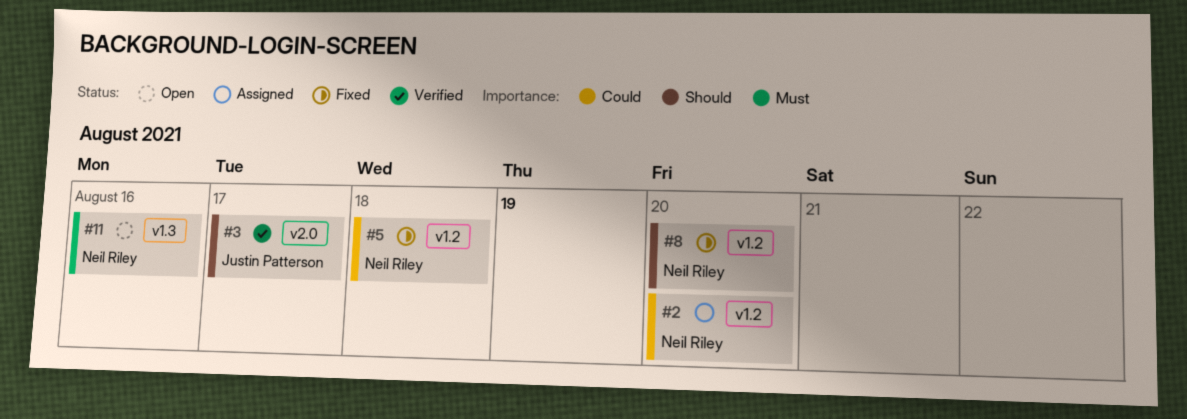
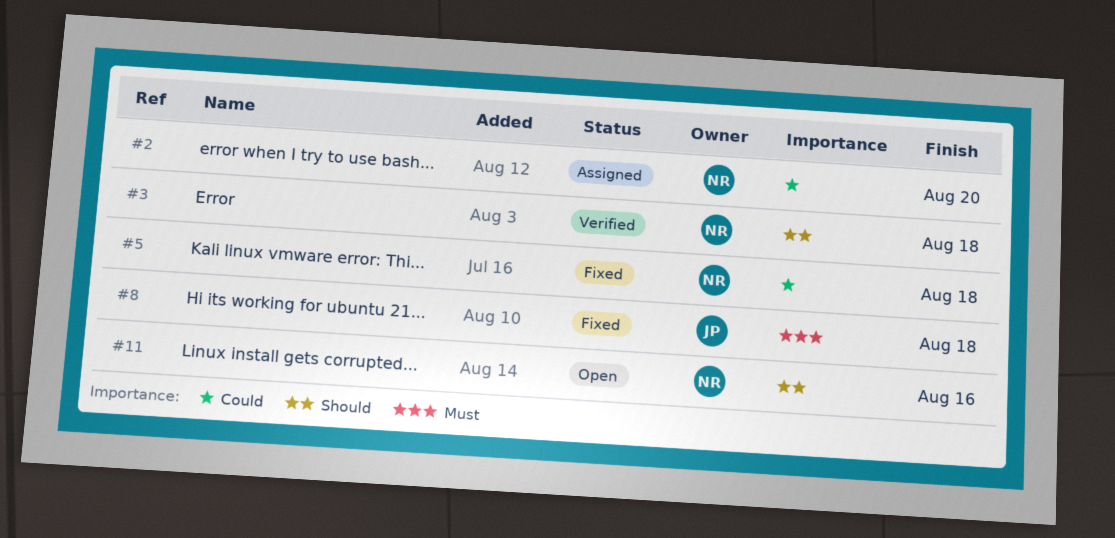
#3, owner: Justin Patterson -> Neil Riley
#3, due: Aug 17 -> Aug 18
#8, owner: Neil Riley -> Justin Patterson
#8, priority: Should -> Must
#8, due: Aug 20 -> Aug 18
#11, priority: Must -> Should

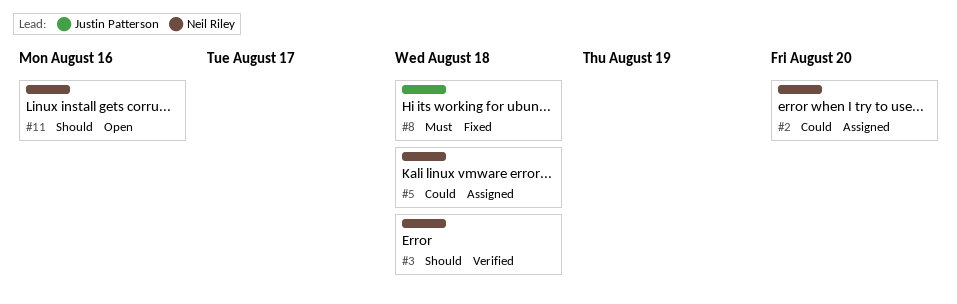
#5, status: Fixed -> Assigned

